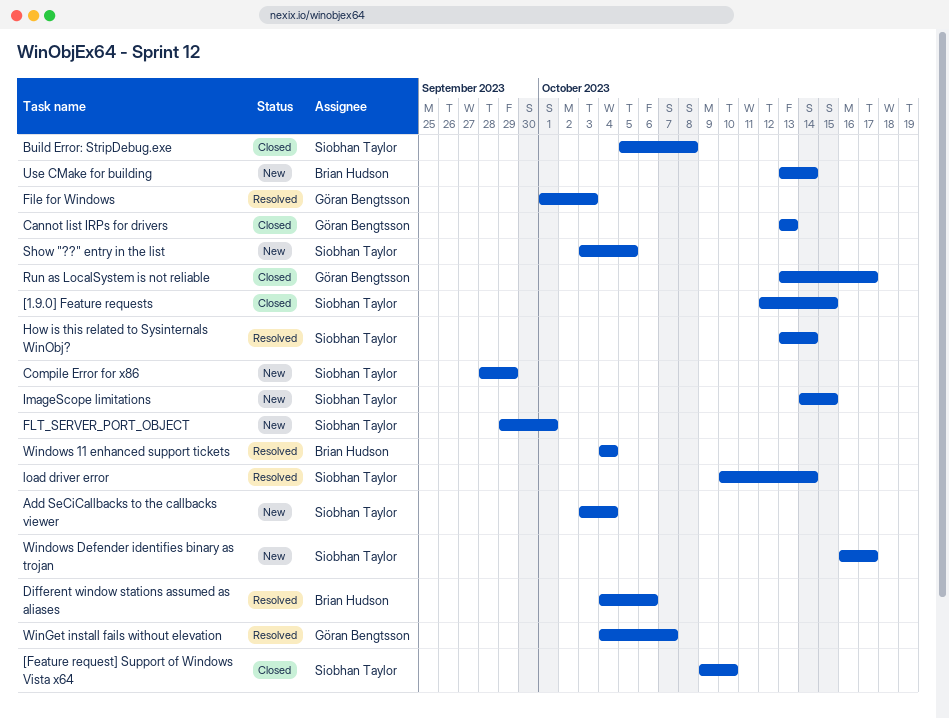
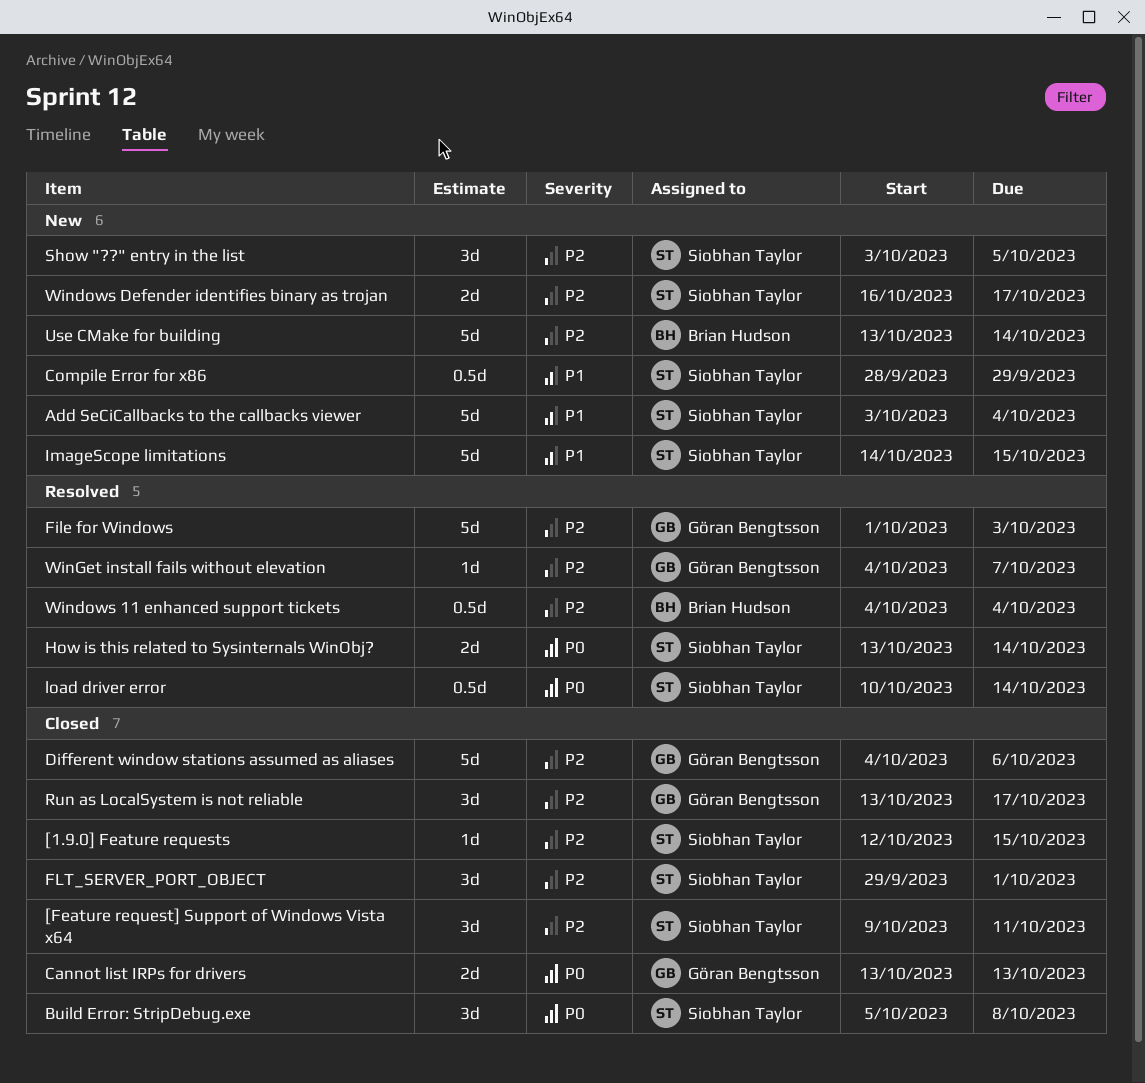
[Feature request] Support of Windows Vista x64, due: Oct 10 -> Oct 11
Different window stations assumed as aliases, status: Resolved -> Closed
Different window stations assumed as aliases, owner: Brian Hudson -> Göran Bengtsson
FLT_SERVER_PORT_OBJECT, status: New -> Closed

